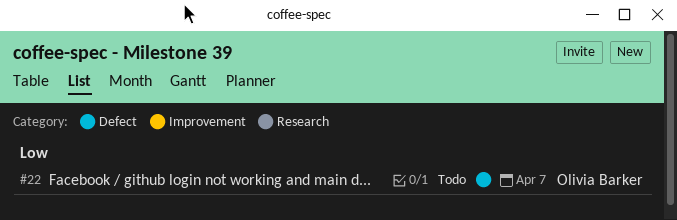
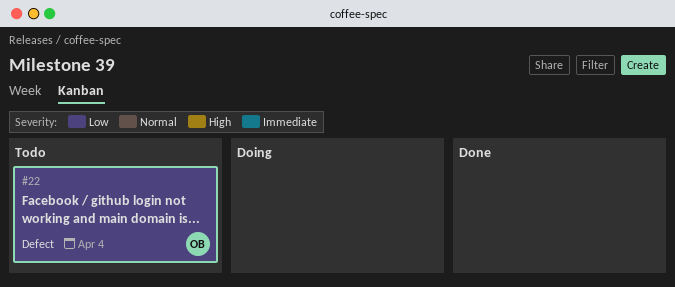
#22, due: Apr 7 -> Apr 4

